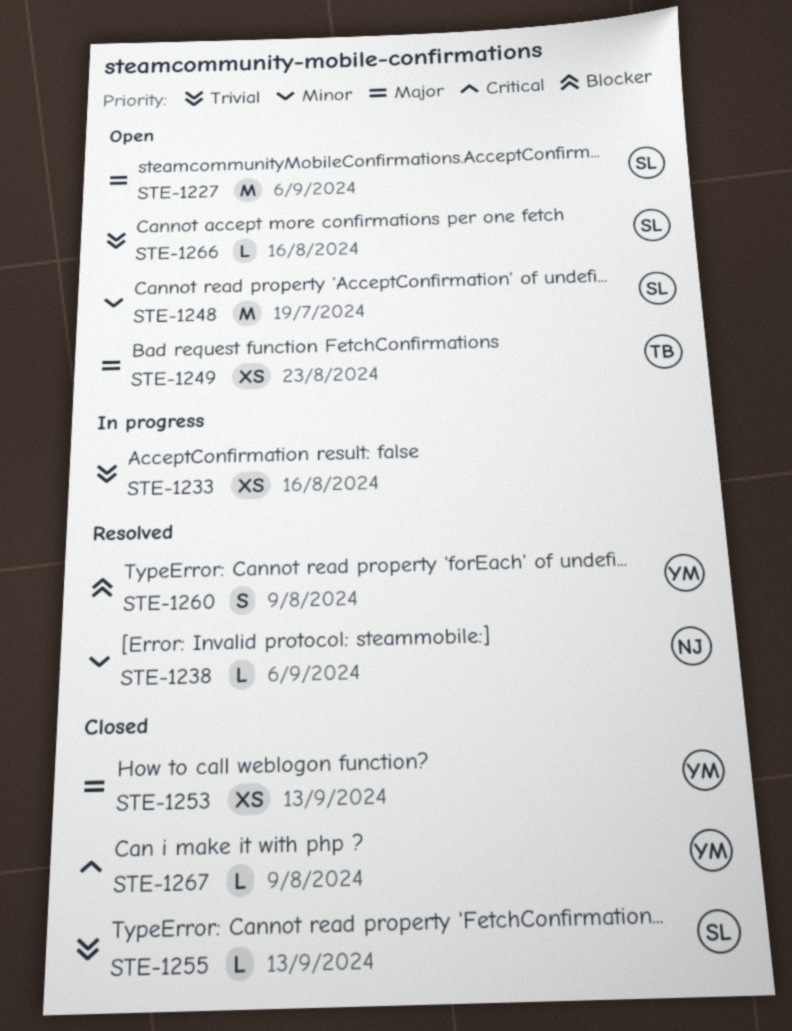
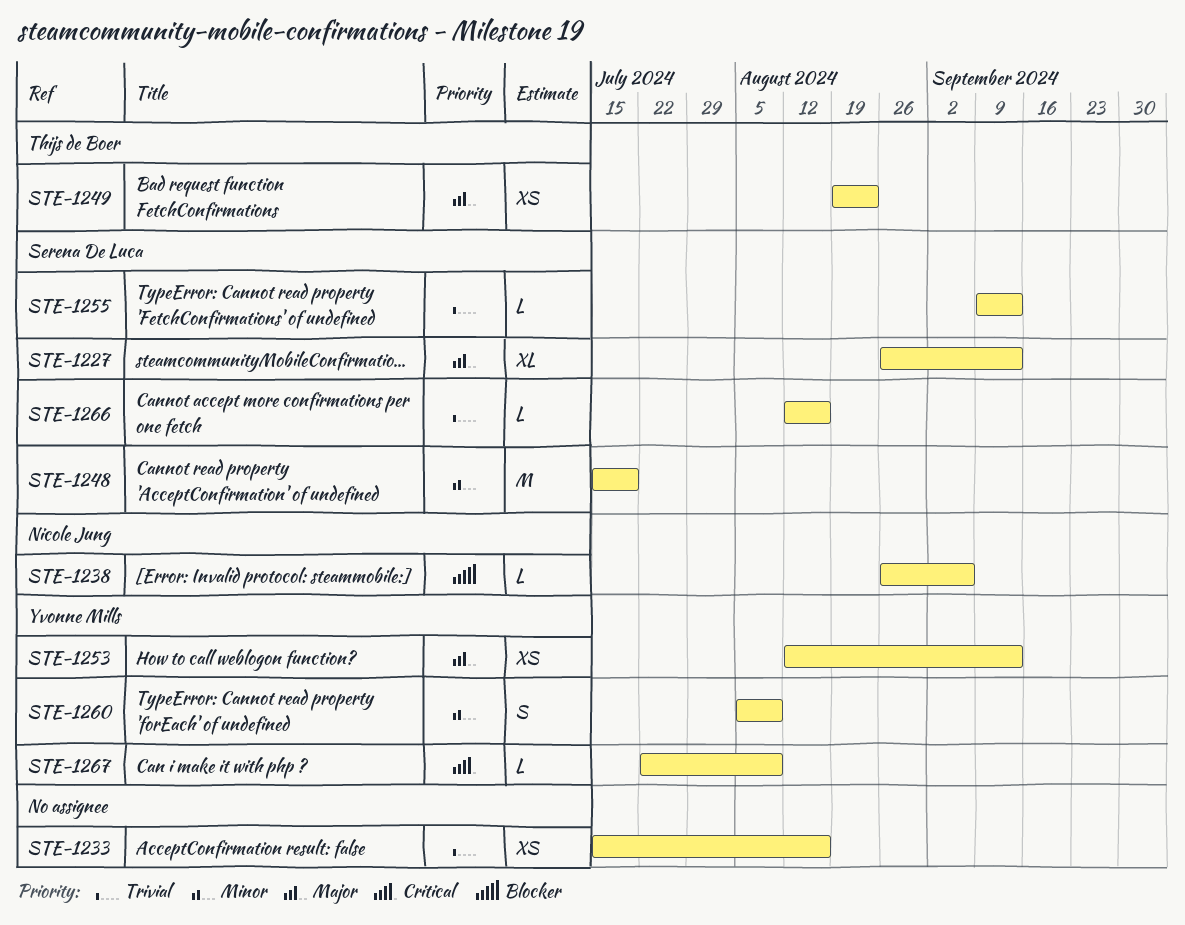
STE-1227, estimate: M -> XL
STE-1227, due: Sep 6 -> Sep 13
STE-1238, priority: Minor -> Blocker
STE-1260, priority: Blocker -> Minor

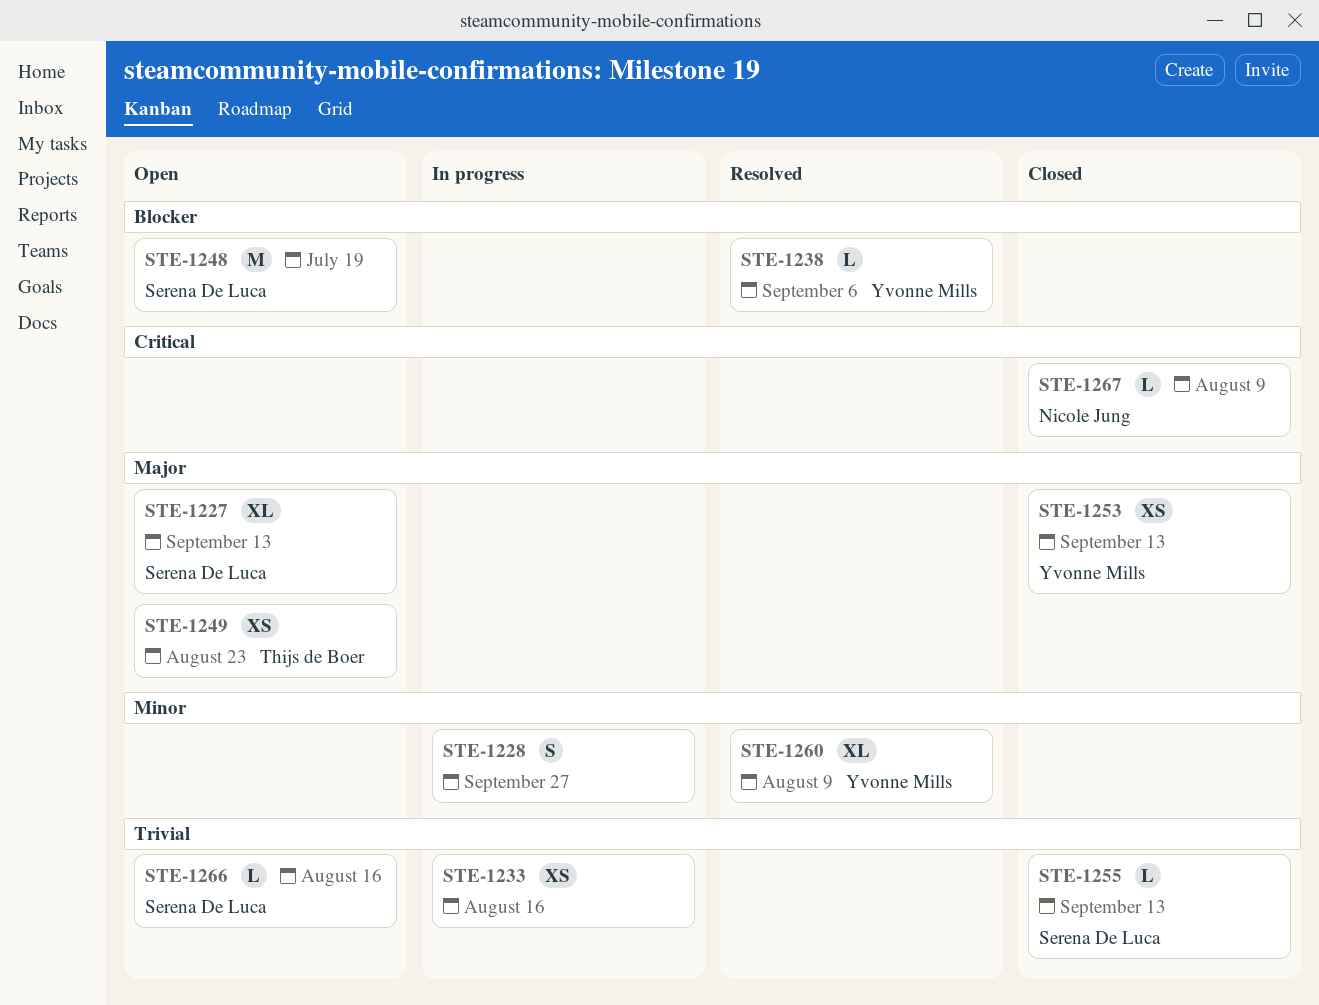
STE-1228: none -> present
STE-1238, owner: Nicole Jung -> Yvonne Mills
STE-1248, priority: Minor -> Blocker
STE-1260, estimate: S -> XL
STE-1267, owner: Yvonne Mills -> Nicole Jung

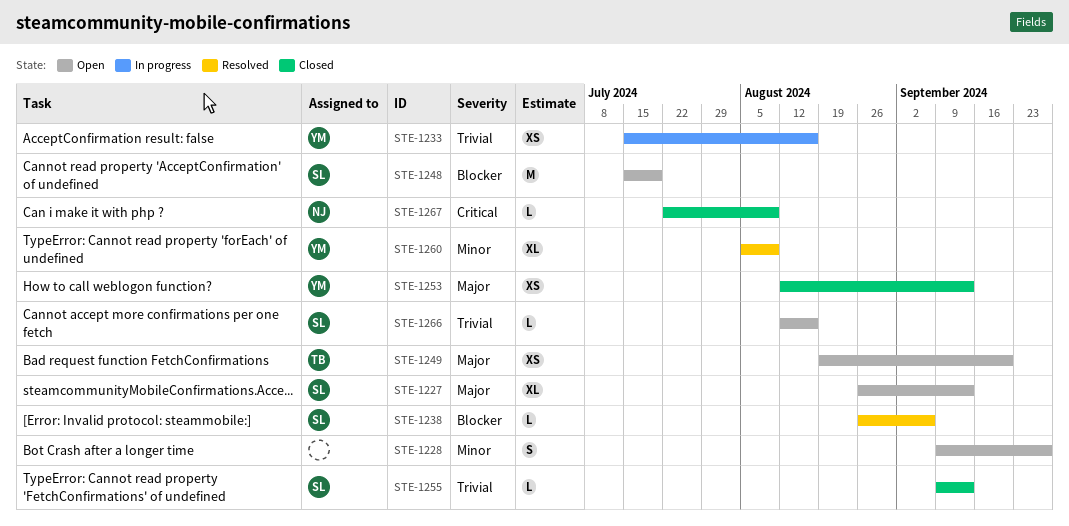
STE-1228, status: In progress -> Open
STE-1233, owner: none -> Yvonne Mills
STE-1238, owner: Yvonne Mills -> Serena De Luca
STE-1249, due: Aug 23 -> Sep 20

